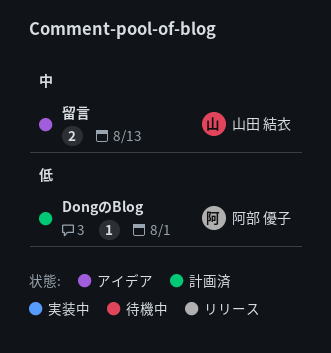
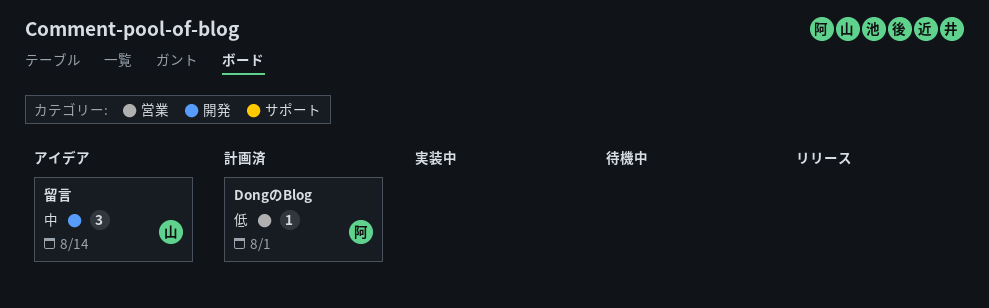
留言, estimate: 2 -> 3
留言, due: Aug 13 -> Aug 14

